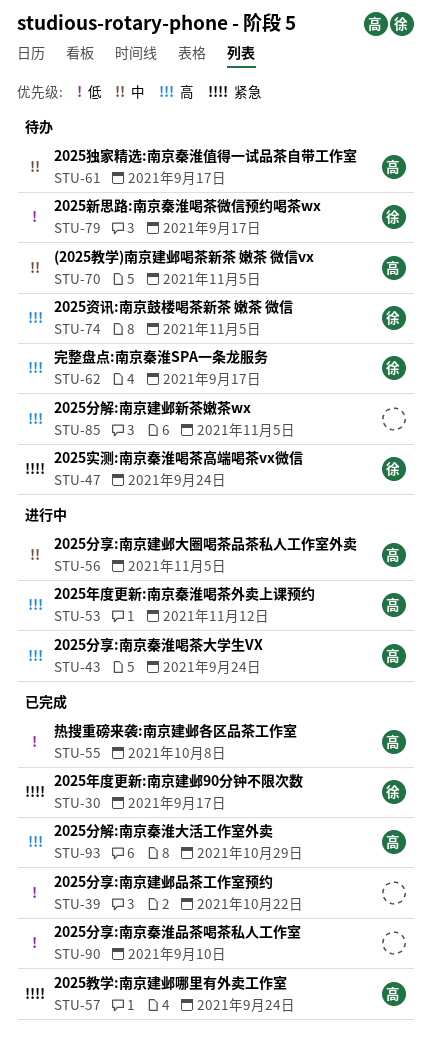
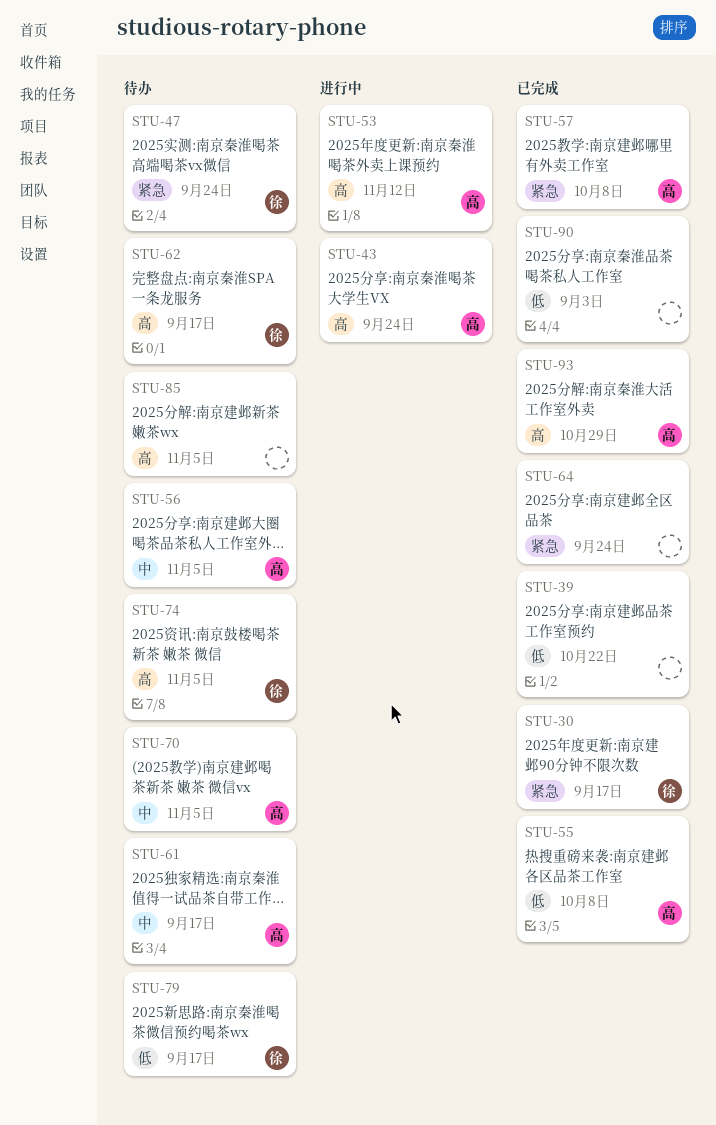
STU-56, status: 进行中 -> 待办
STU-57, due: Sep 24 -> Oct 8
STU-64: none -> present
STU-90, due: Sep 10 -> Sep 3

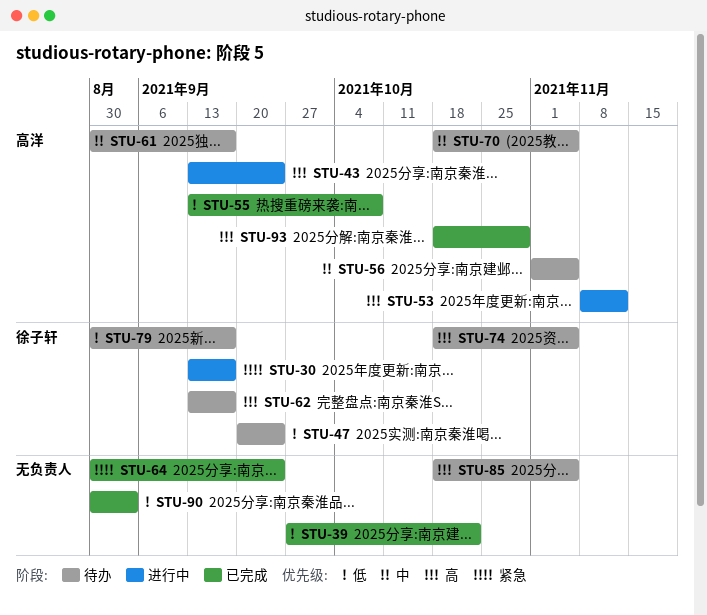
STU-30, status: 已完成 -> 进行中
STU-47, priority: 紧急 -> 低
STU-57: present -> none

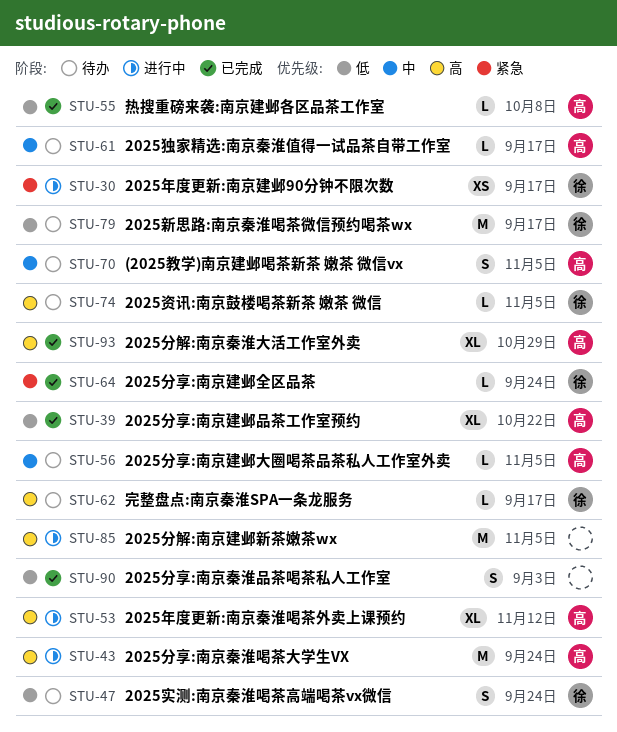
STU-39, owner: none -> 高洋
STU-64, owner: none -> 徐子轩
STU-85, status: 待办 -> 进行中

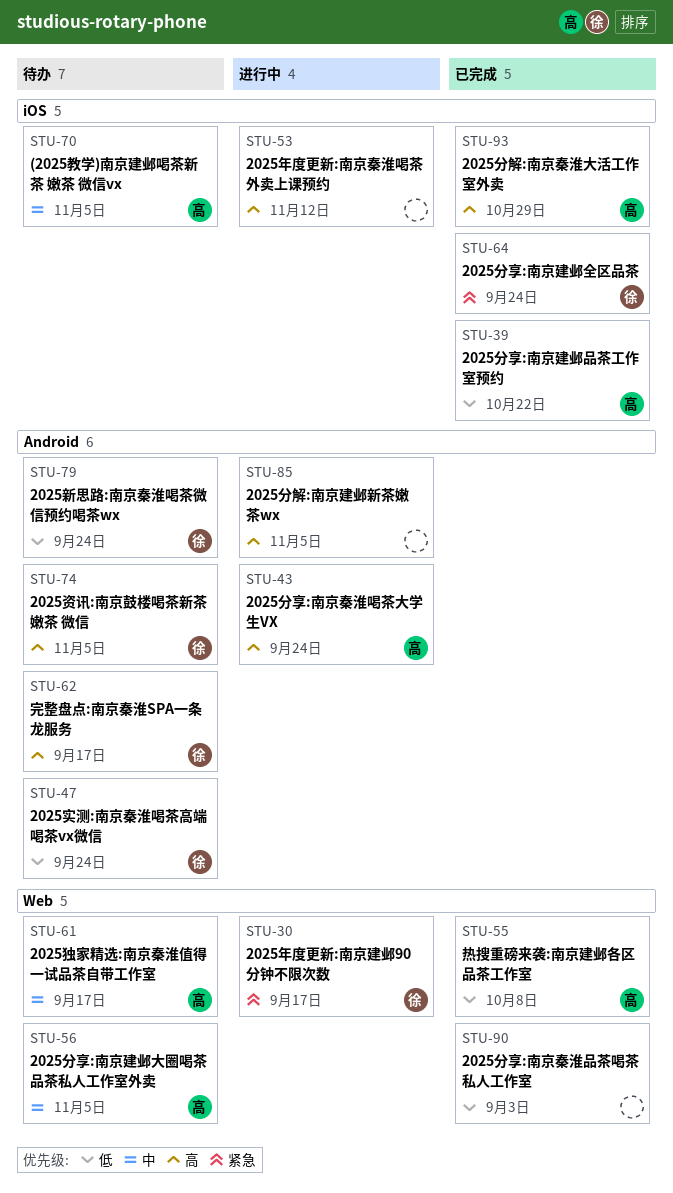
STU-53, owner: 高 -> none
STU-79, due: Sep 17 -> Sep 24

